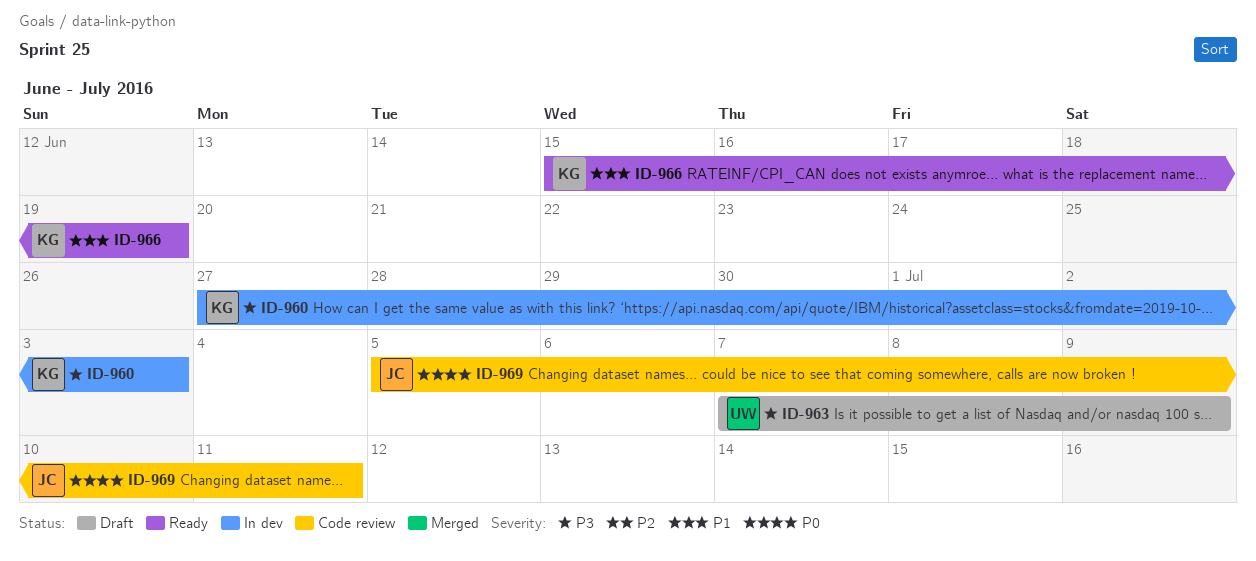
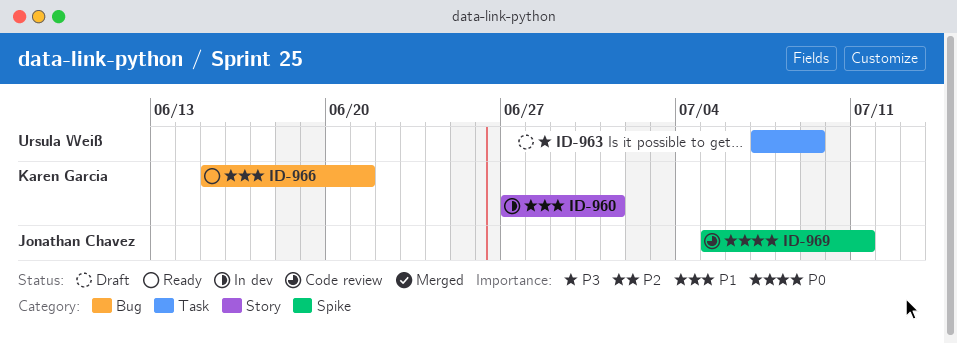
ID-960, priority: P3 -> P1
ID-960, due: Jul 3 -> Jul 1
ID-966, due: Jun 19 -> Jun 21

